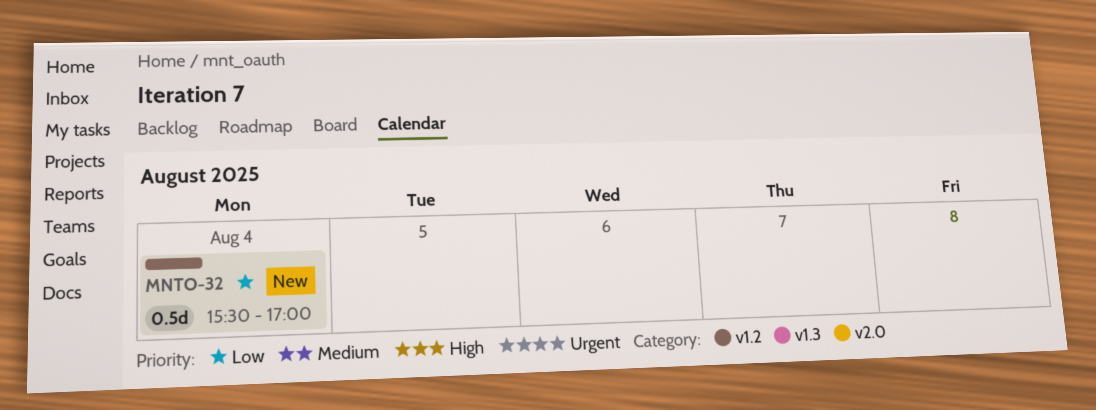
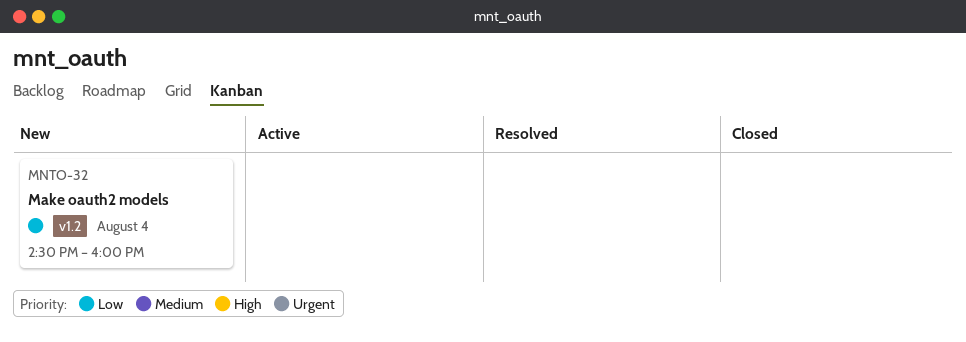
MNTO-32, begins: 15:30 -> 14:30
MNTO-32, ends: 17:00 -> 16:00

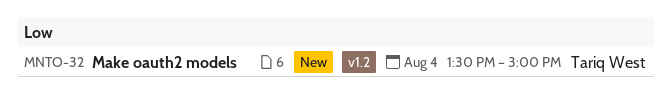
MNTO-32, begins: 14:30 -> 13:30
MNTO-32, ends: 16:00 -> 15:00

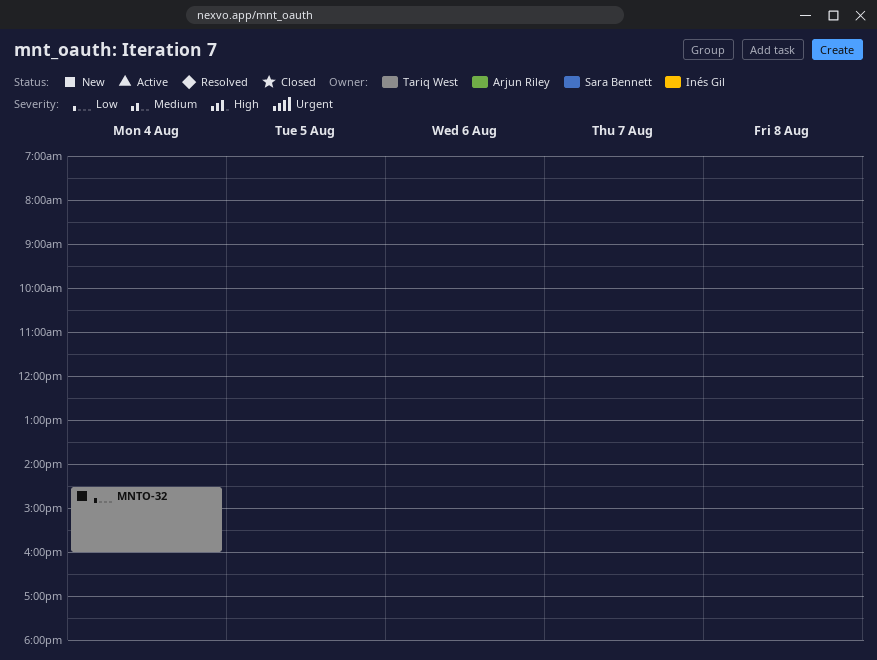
MNTO-32, begins: 13:30 -> 14:30
MNTO-32, ends: 15:00 -> 16:00

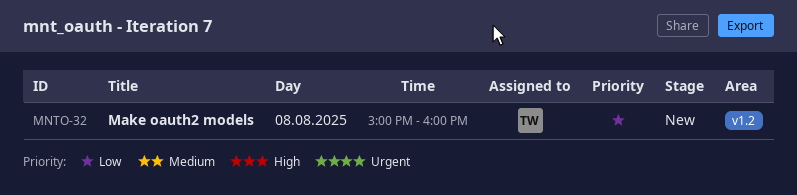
MNTO-32, day: Aug 4 -> Aug 8
MNTO-32, begins: 14:30 -> 15:00

